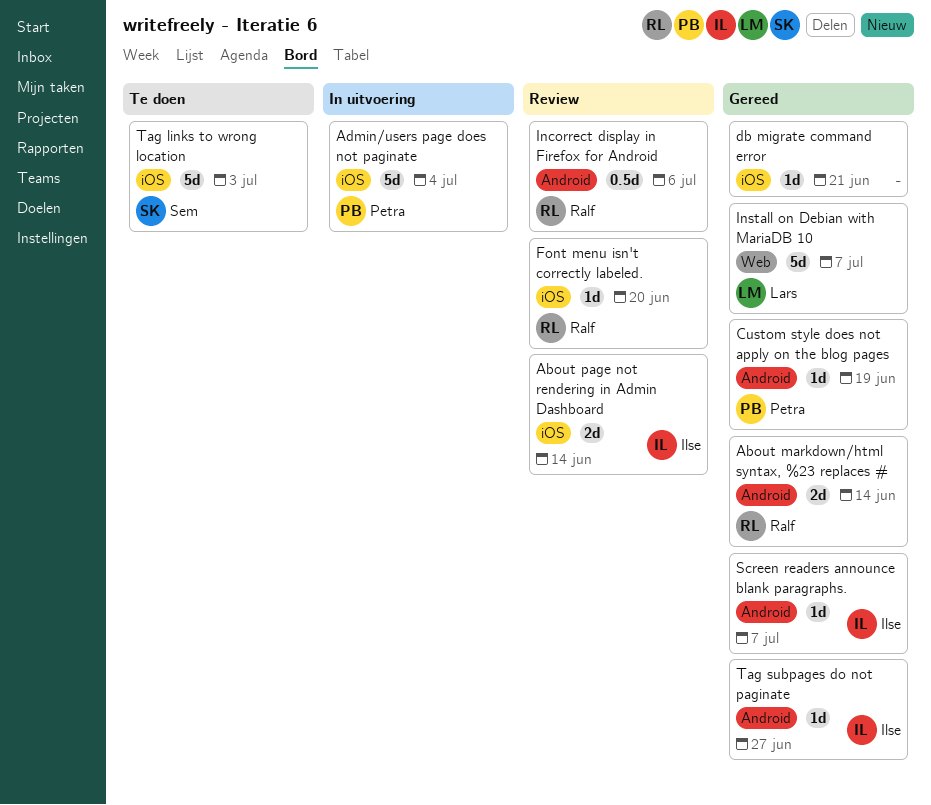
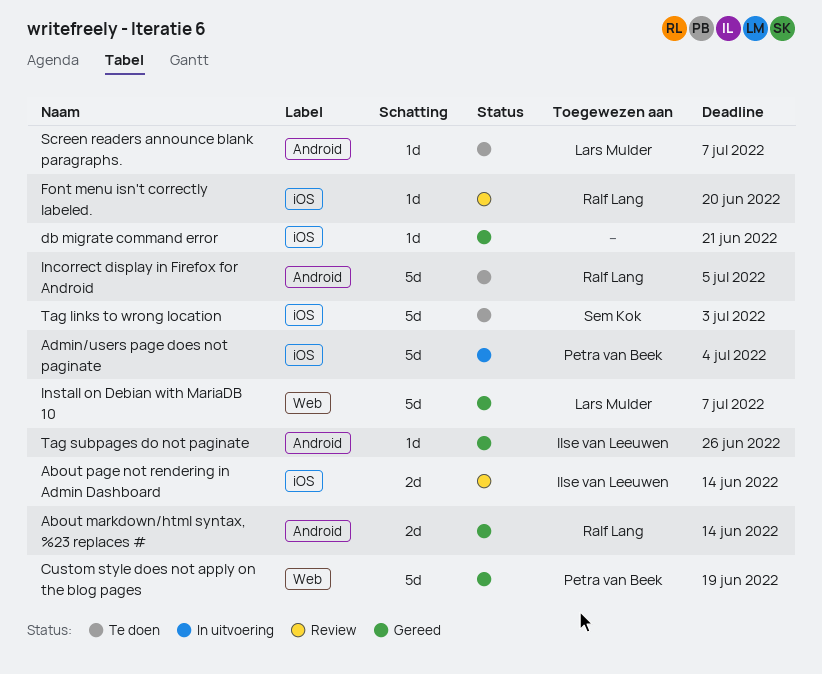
Custom style does not apply on the blog pages, label: Android -> Web
Custom style does not apply on the blog pages, estimate: 1d -> 5d
Incorrect display in Firefox for Android, status: Review -> Te doen
Incorrect display in Firefox for Android, estimate: 0.5d -> 5d
Incorrect display in Firefox for Android, due: Jul 6 -> Jul 5
Screen readers announce blank paragraphs., status: Gereed -> Te doen
Screen readers announce blank paragraphs., owner: Ilse van Leeuwen -> Lars Mulder
Tag subpages do not paginate, due: Jun 27 -> Jun 26

